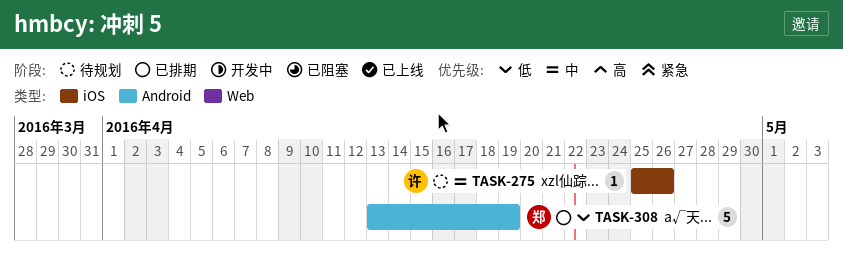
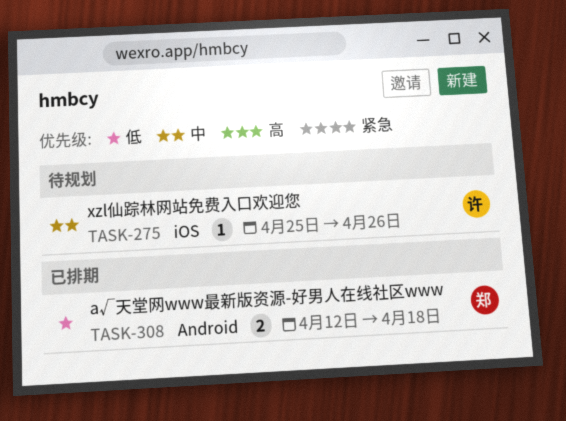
TASK-308, estimate: 5 -> 2
TASK-308, start: Apr 13 -> Apr 12
TASK-308, due: Apr 19 -> Apr 18

